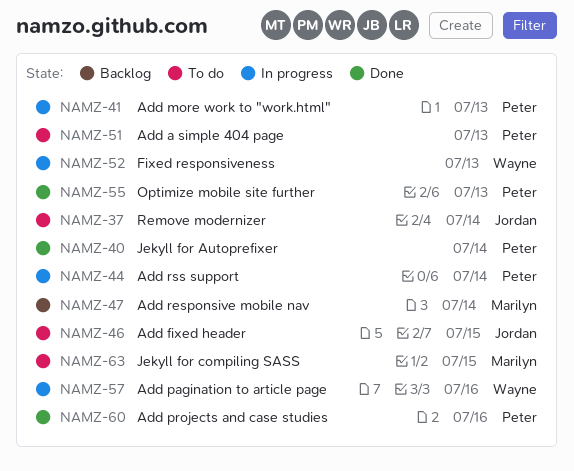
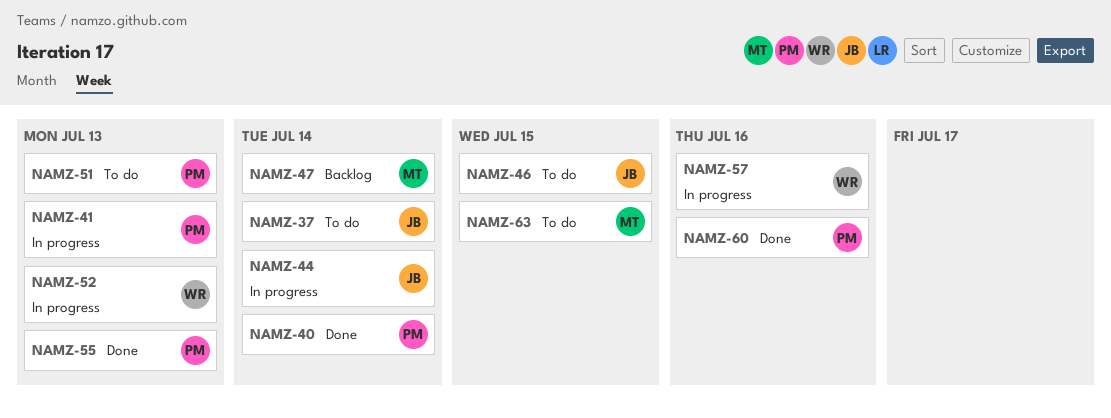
NAMZ-44, owner: Peter -> Jordan

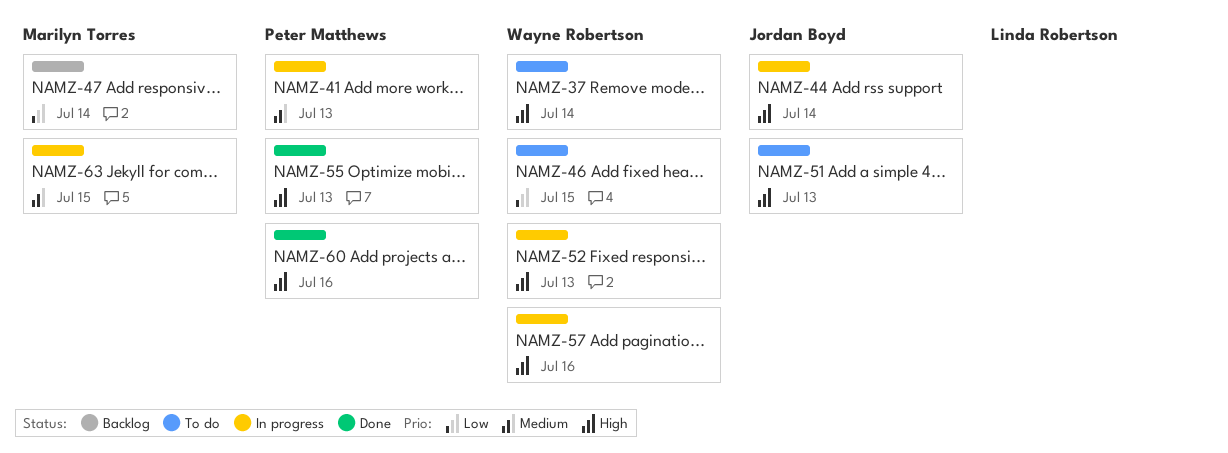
NAMZ-37, owner: Jordan Boyd -> Wayne Robertson
NAMZ-40: present -> none
NAMZ-46, owner: Jordan Boyd -> Wayne Robertson
NAMZ-51, owner: Peter Matthews -> Jordan Boyd
NAMZ-63, status: To do -> In progress

